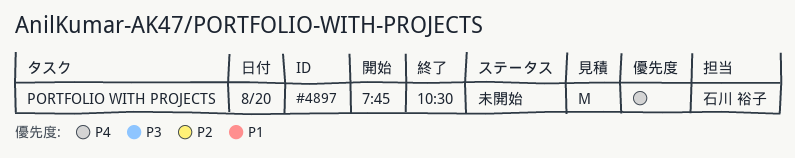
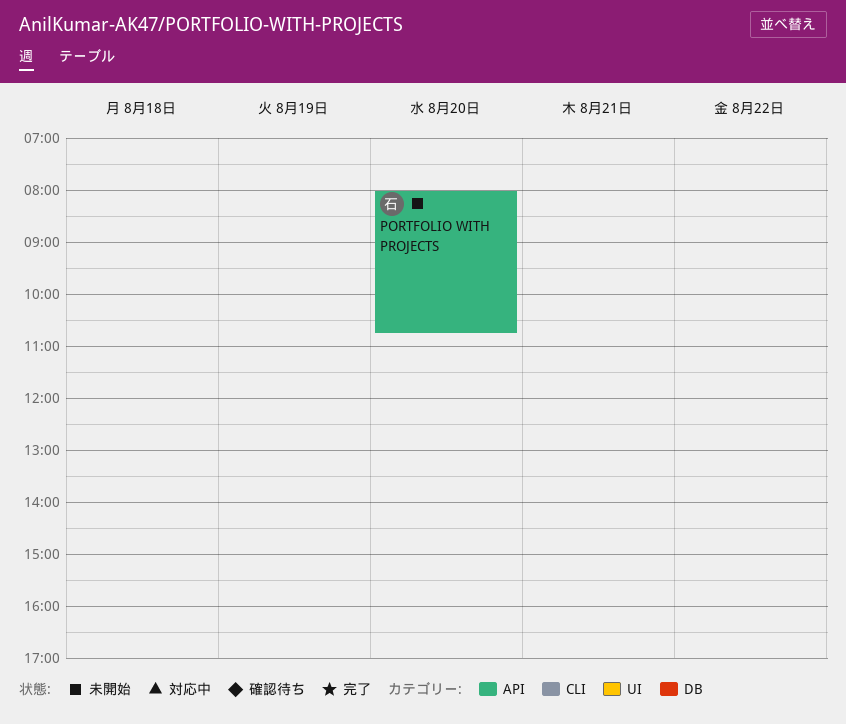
PORTFOLIO WITH PROJECTS, begins: 07:45 -> 08:00
PORTFOLIO WITH PROJECTS, ends: 10:30 -> 10:45

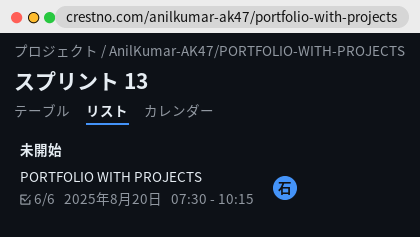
PORTFOLIO WITH PROJECTS, begins: 08:00 -> 07:30
PORTFOLIO WITH PROJECTS, ends: 10:45 -> 10:15

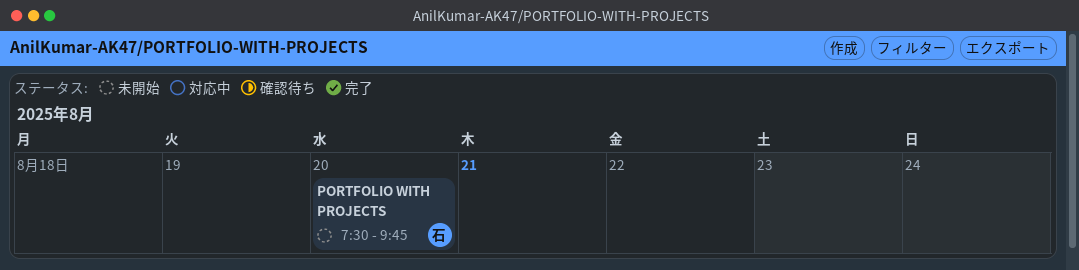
PORTFOLIO WITH PROJECTS, ends: 10:15 -> 09:45

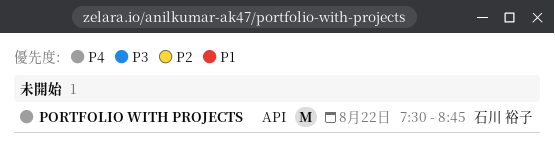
PORTFOLIO WITH PROJECTS, day: Aug 20 -> Aug 22
PORTFOLIO WITH PROJECTS, ends: 09:45 -> 08:45

